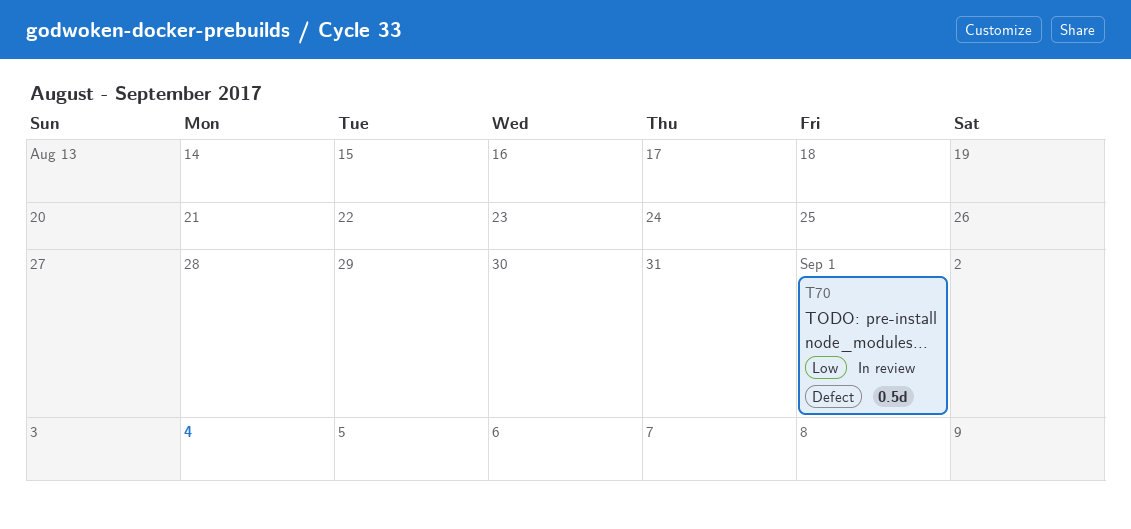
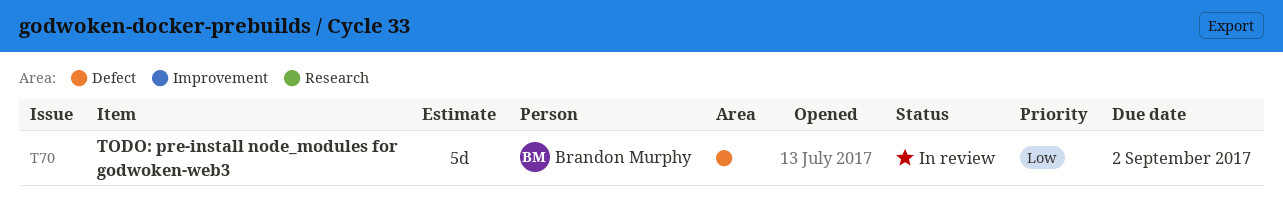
T70, estimate: 0.5d -> 5d
T70, due: Sep 1 -> Sep 2

